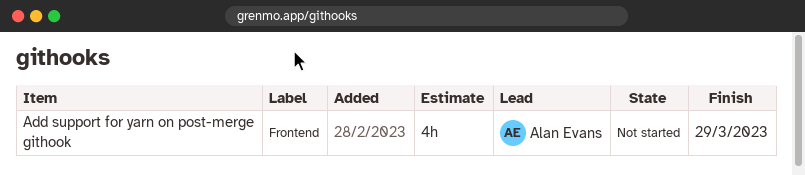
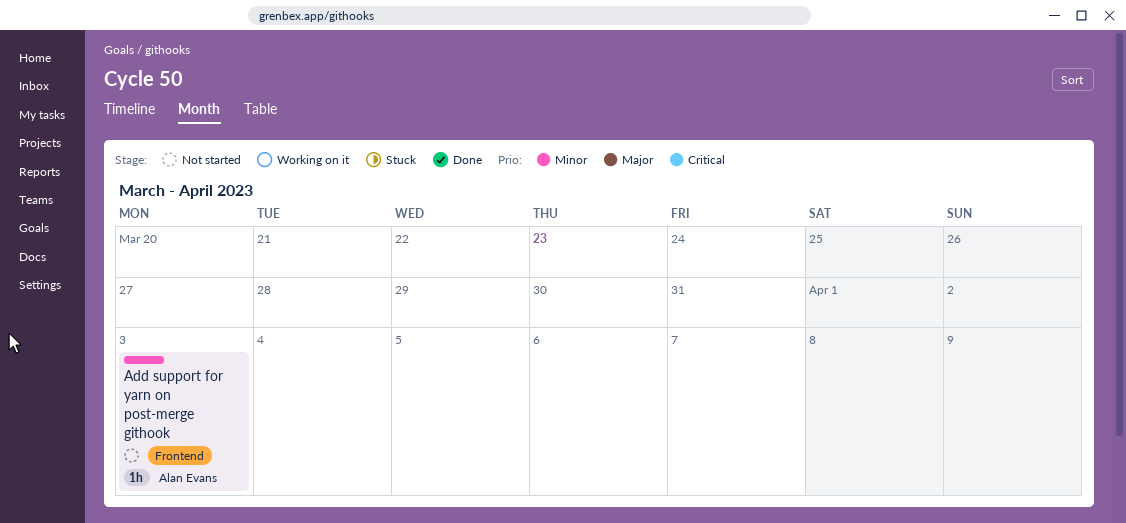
Add support for yarn on post-merge githook, estimate: 4h -> 1h
Add support for yarn on post-merge githook, due: Mar 29 -> Apr 3

